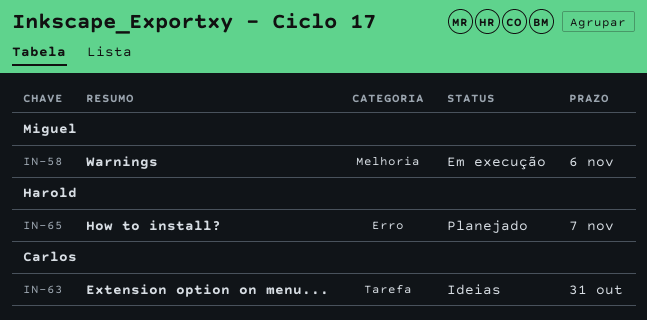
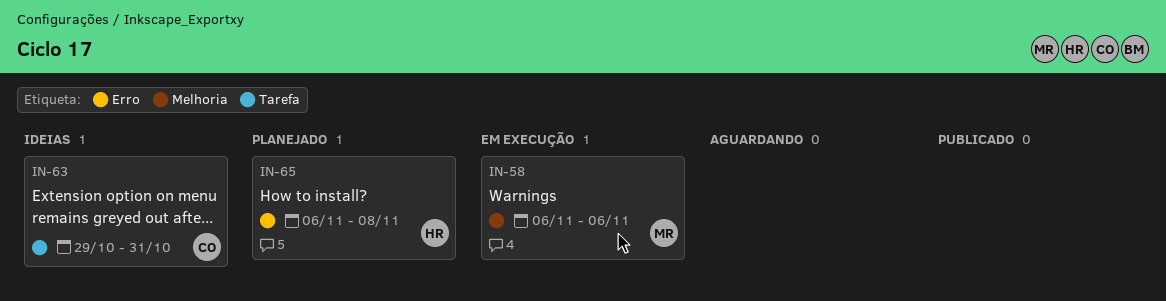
IN-65, due: Nov 7 -> Nov 8

